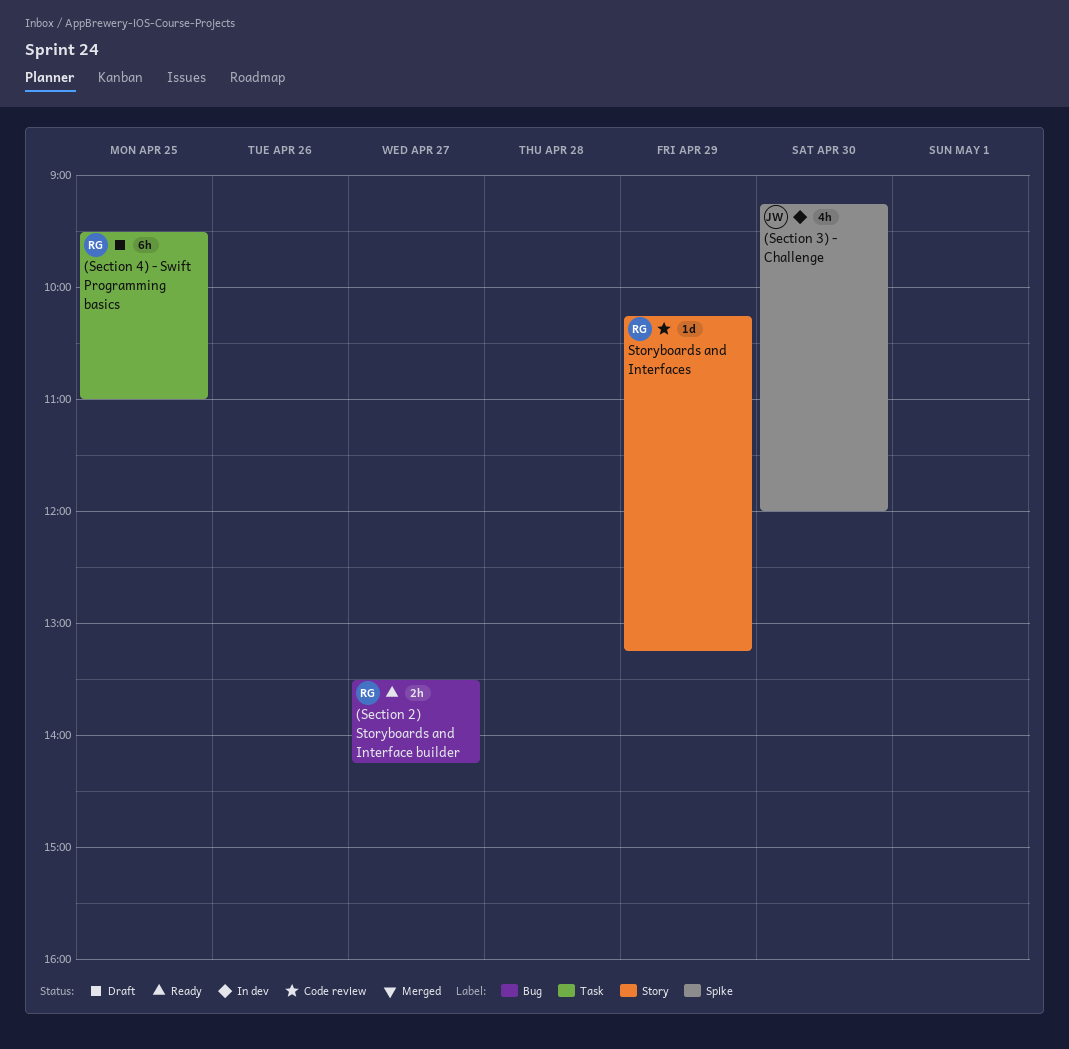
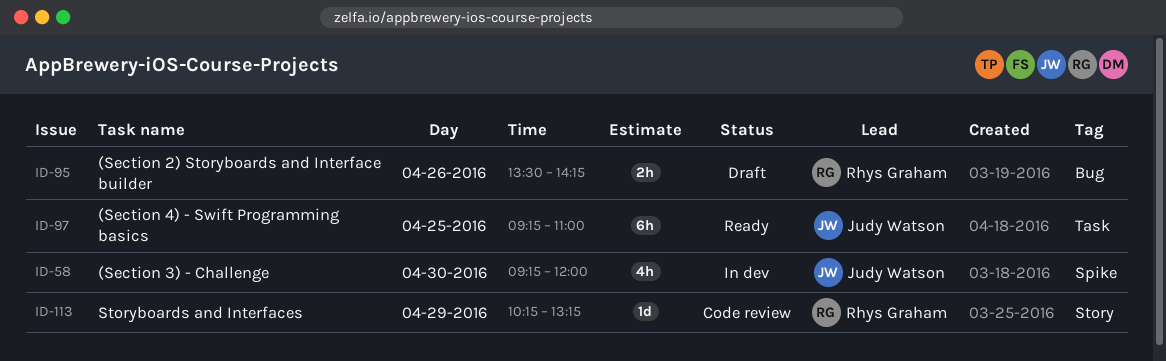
(Section 2) Storyboards and Interface builder, status: Ready -> Draft
(Section 2) Storyboards and Interface builder, day: Apr 27 -> Apr 26
(Section 4) - Swift Programming basics, status: Draft -> Ready
(Section 4) - Swift Programming basics, owner: Rhys Graham -> Judy Watson
(Section 4) - Swift Programming basics, begins: 09:30 -> 09:15

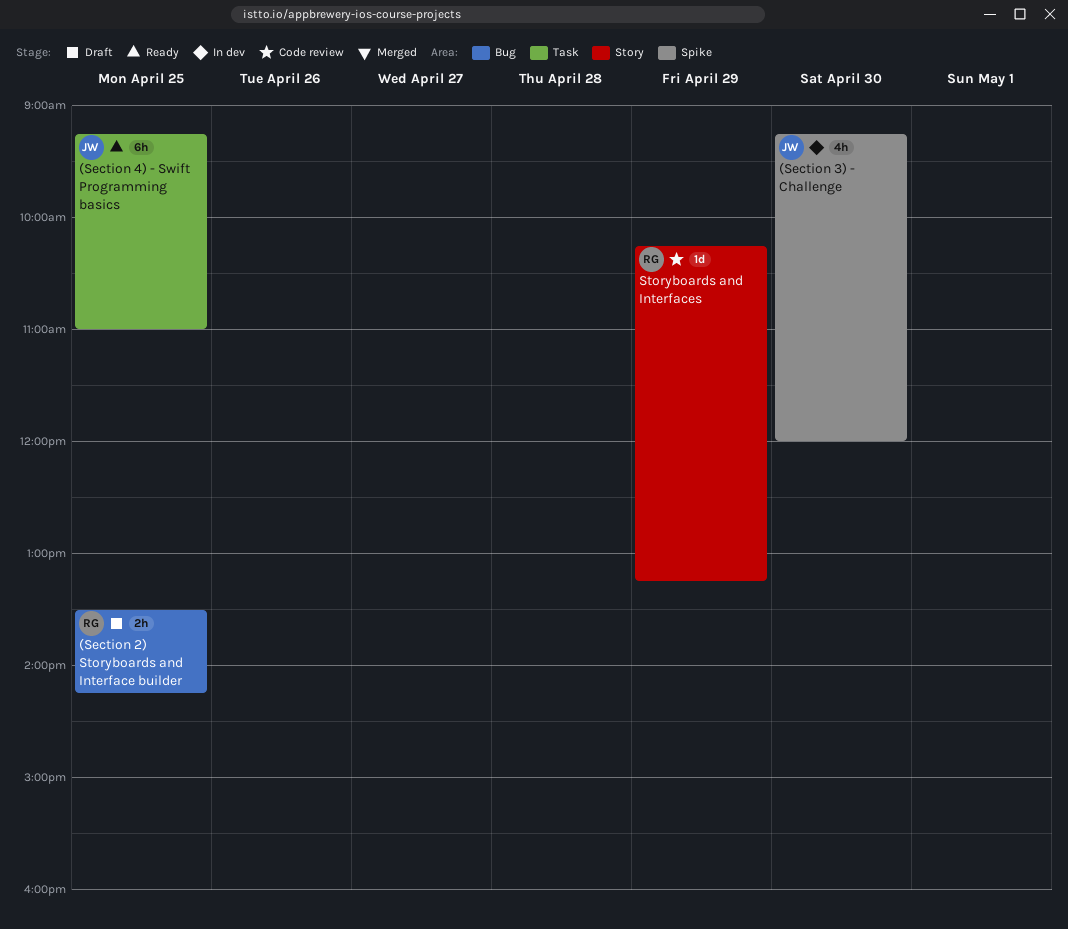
(Section 2) Storyboards and Interface builder, day: Apr 26 -> Apr 25

